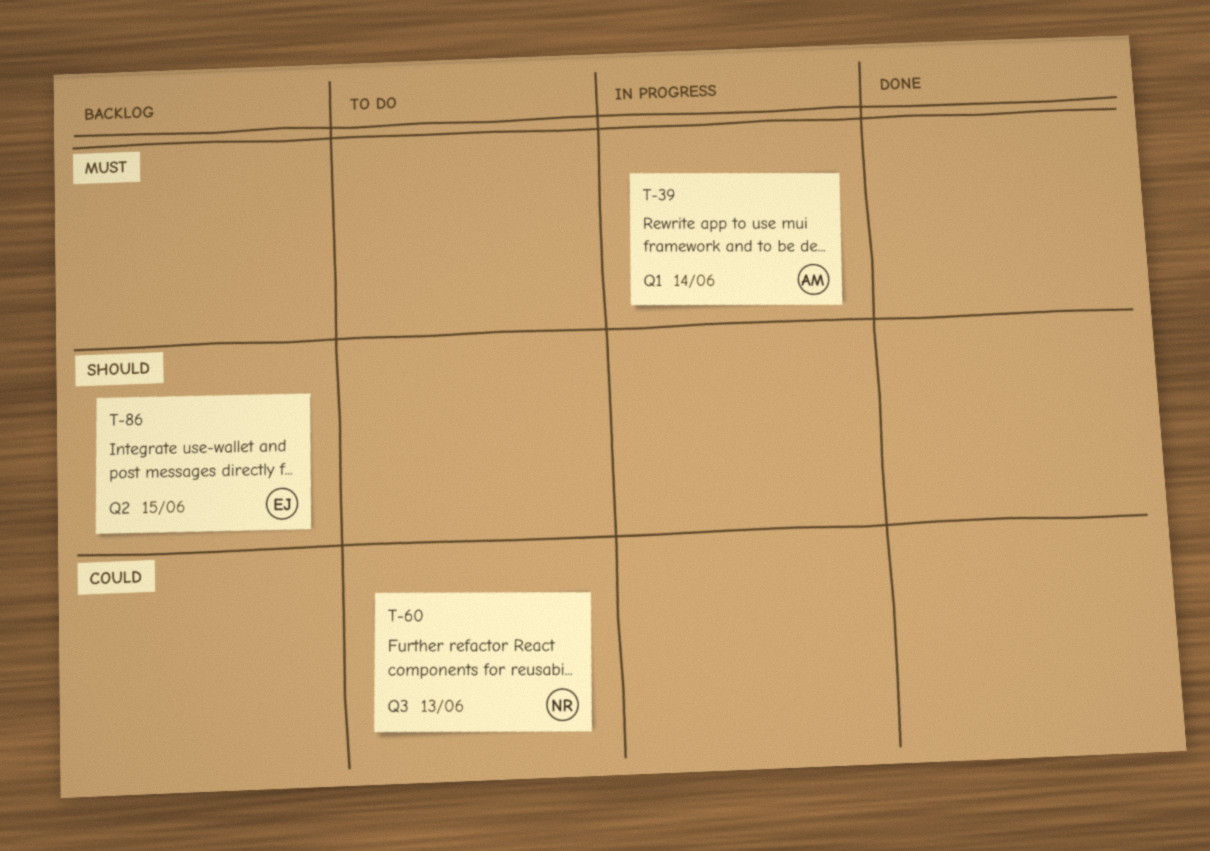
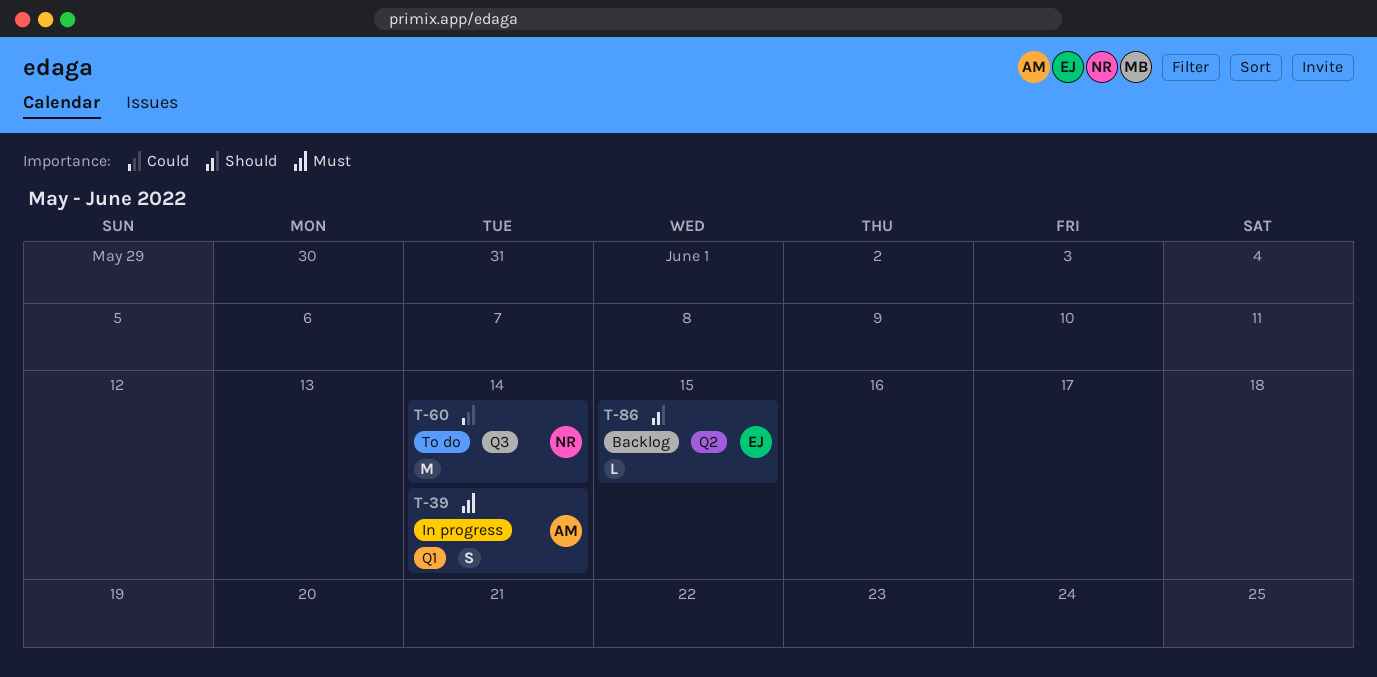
T-60, due: Jun 13 -> Jun 14

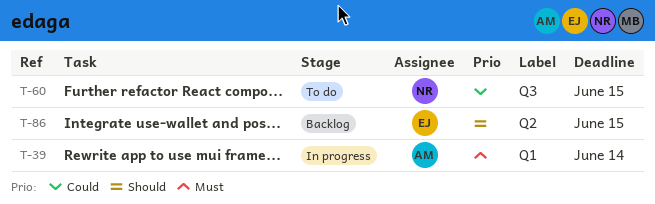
T-60, due: Jun 14 -> Jun 15

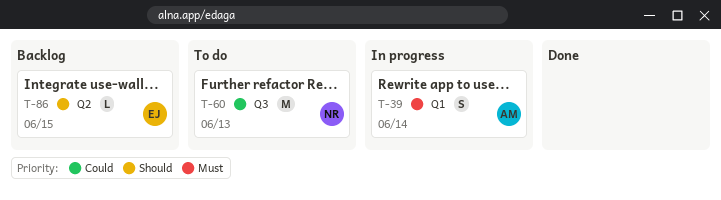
T-60, due: Jun 15 -> Jun 13

